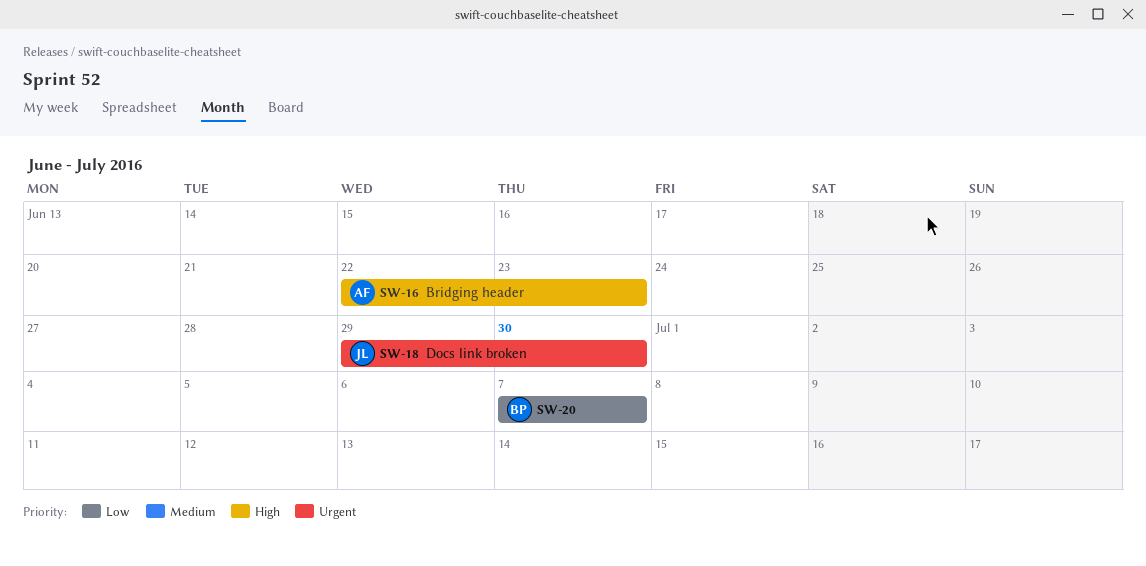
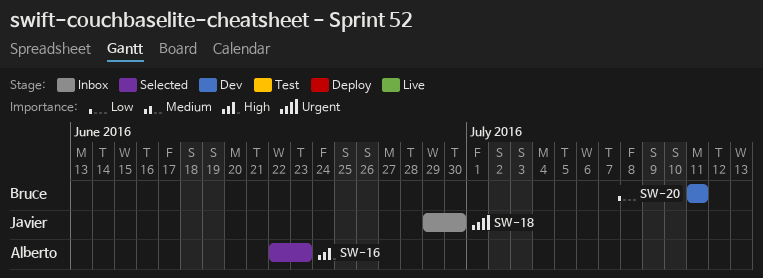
SW-20, start: Jul 7 -> Jul 11
SW-20, due: Jul 7 -> Jul 11

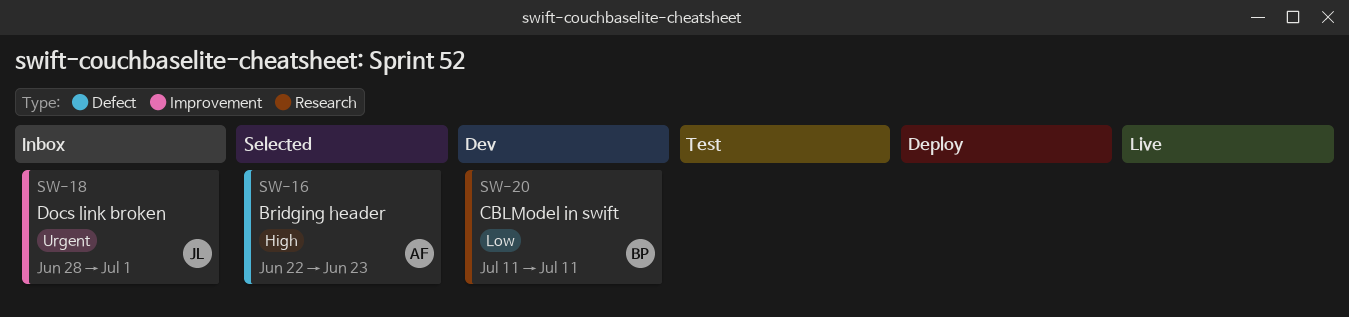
SW-18, start: Jun 29 -> Jun 28
SW-18, due: Jun 30 -> Jul 1

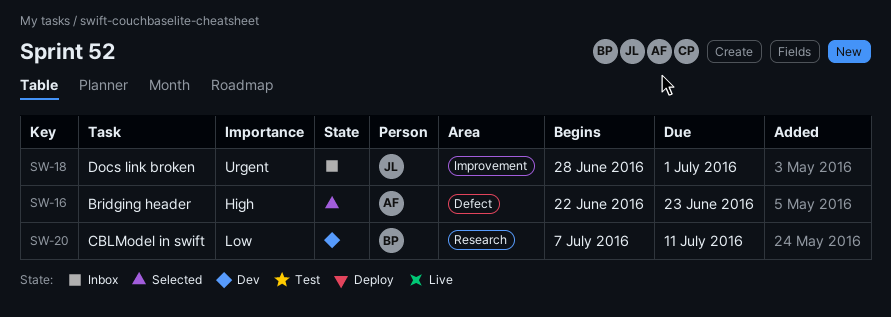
SW-20, start: Jul 11 -> Jul 7

